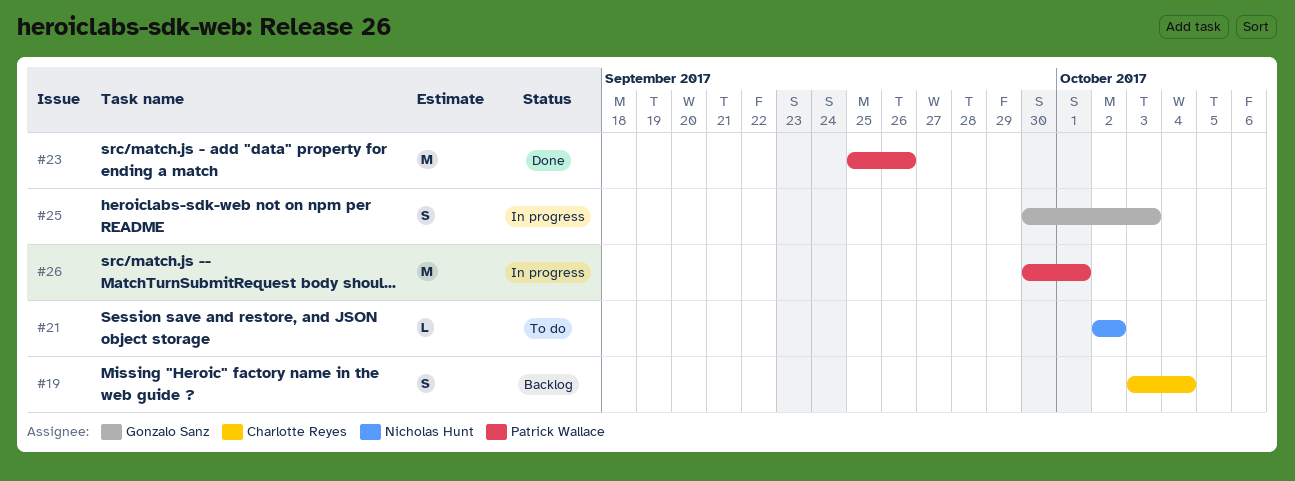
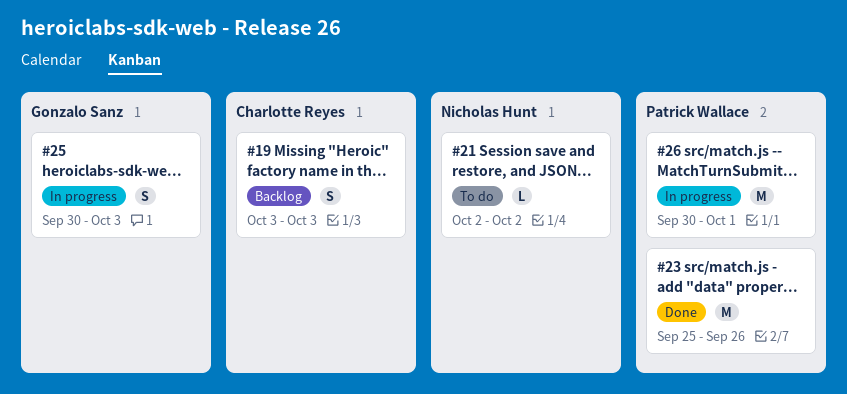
#19, due: Oct 4 -> Oct 3

